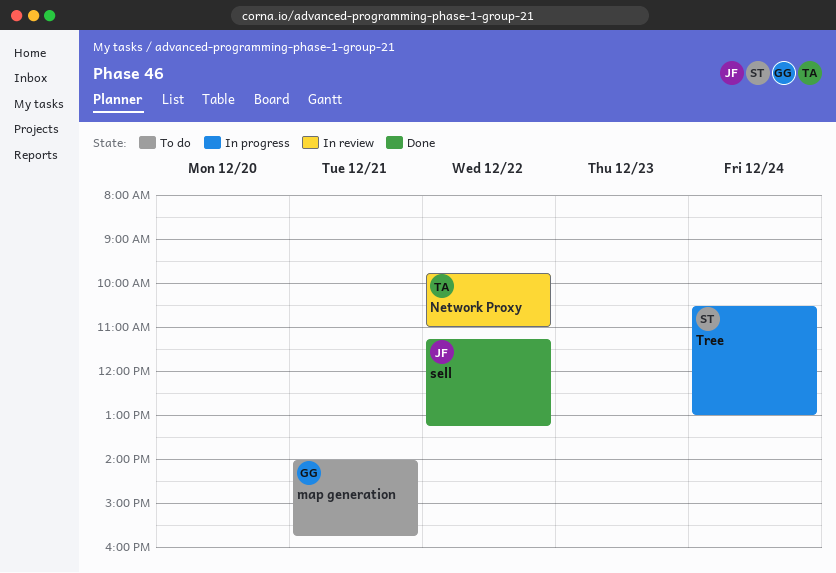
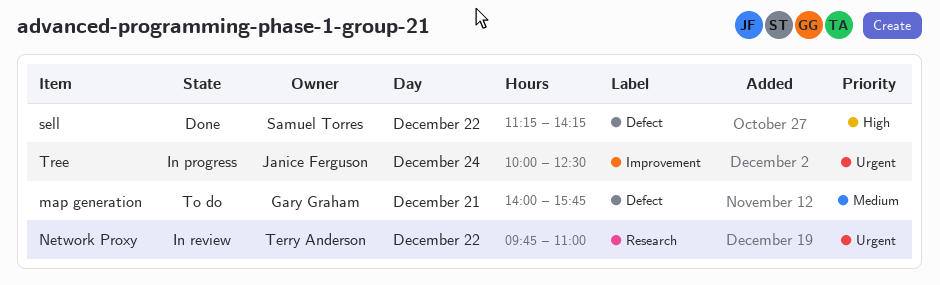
sell, owner: Janice Ferguson -> Samuel Torres
sell, ends: 13:15 -> 14:15
Tree, owner: Samuel Torres -> Janice Ferguson
Tree, begins: 10:30 -> 10:00
Tree, ends: 13:00 -> 12:30

